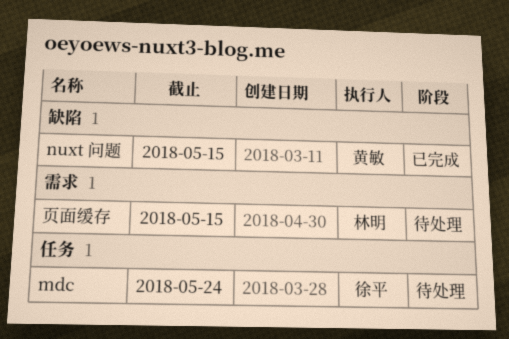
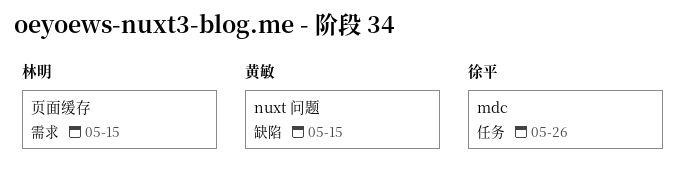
mdc, due: May 24 -> May 26

